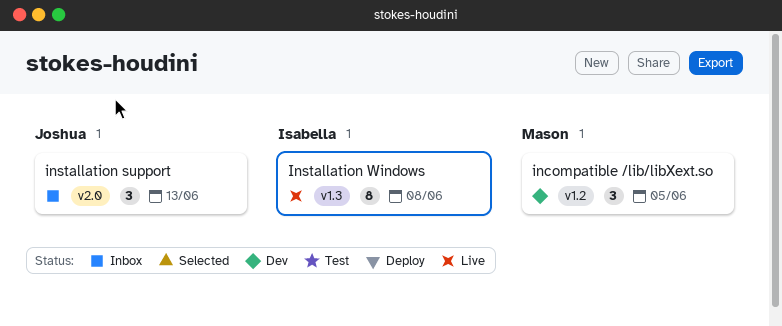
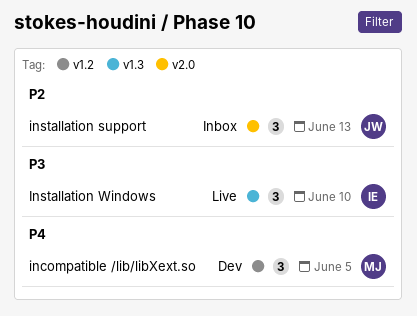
Installation Windows, estimate: 8 -> 3
Installation Windows, due: Jun 8 -> Jun 10

